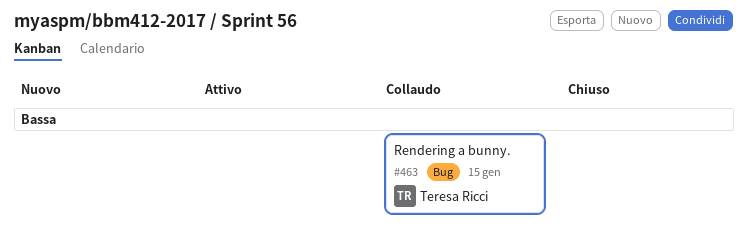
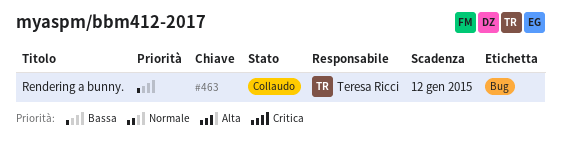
#463, due: Jan 15 -> Jan 12

